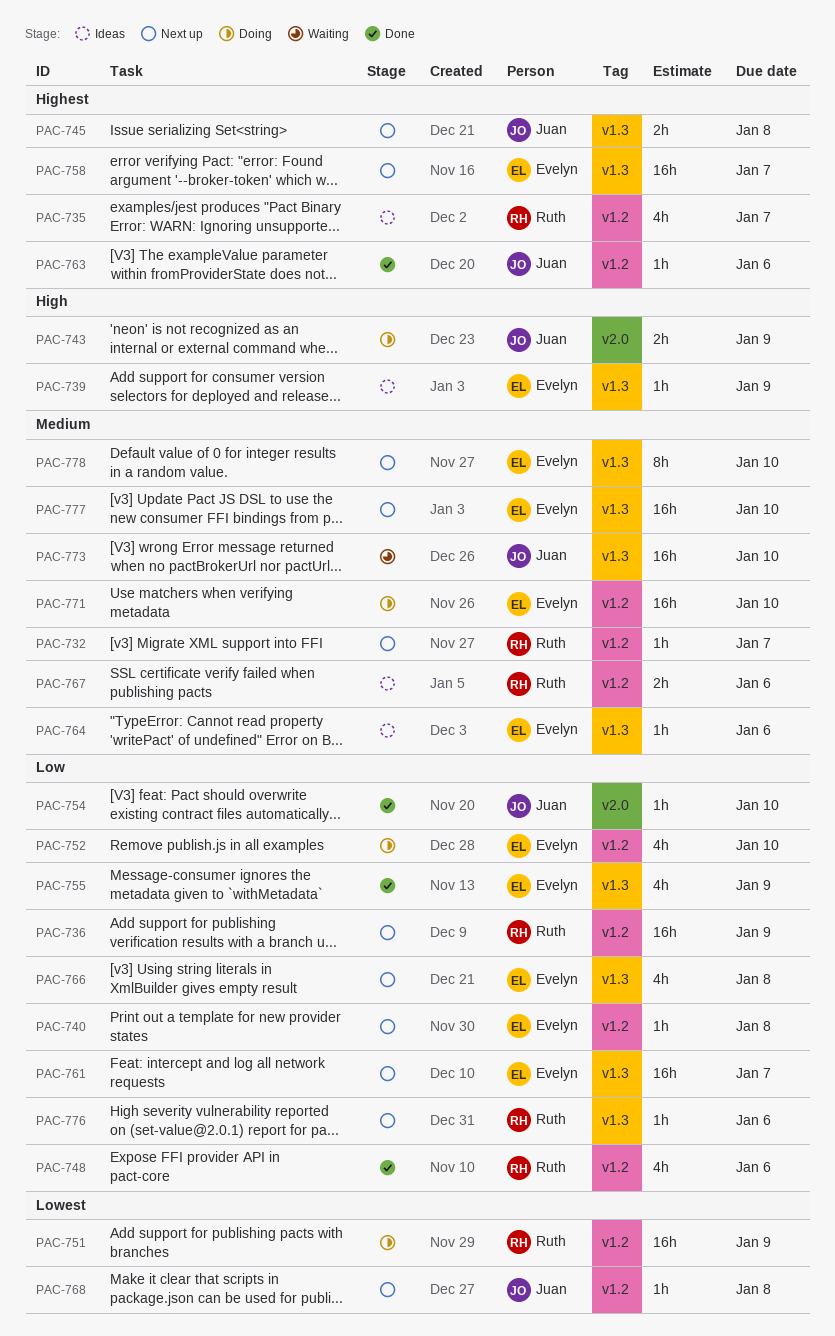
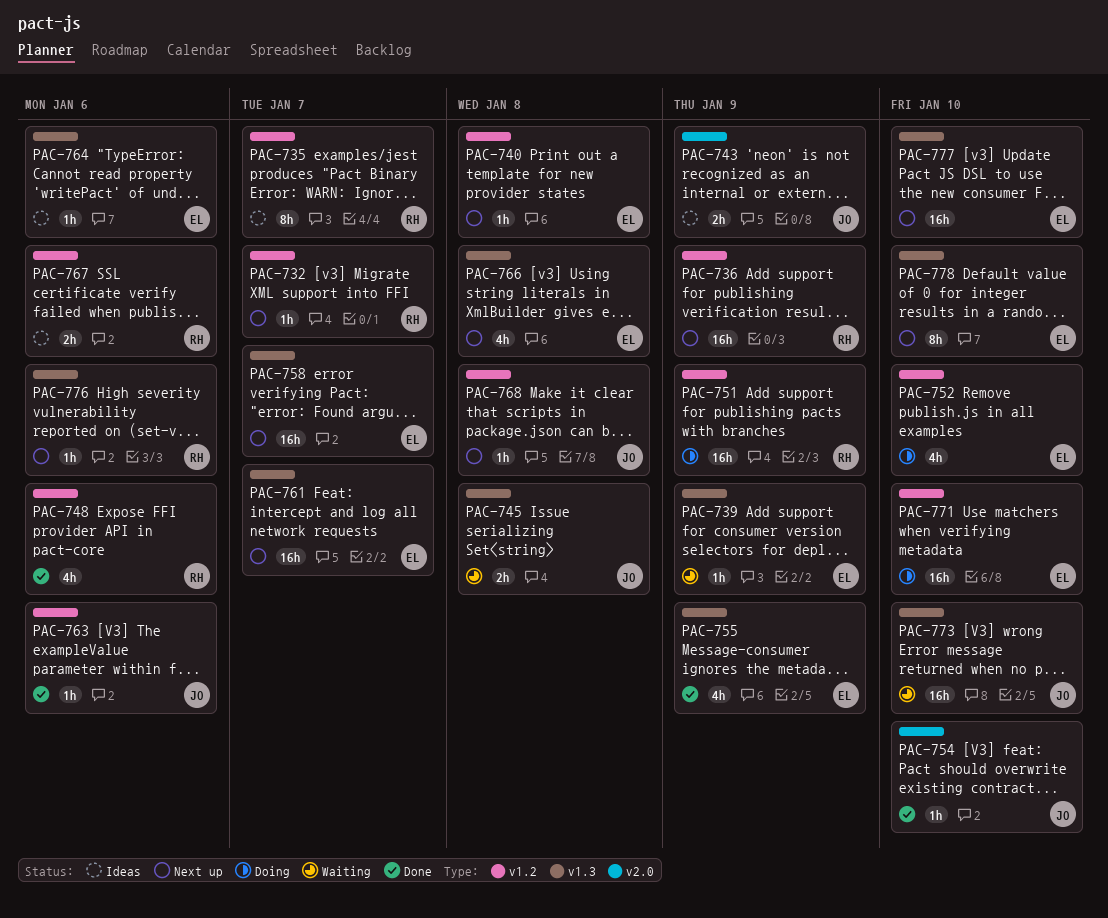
PAC-735, estimate: 4h -> 8h
PAC-739, status: Ideas -> Waiting
PAC-743, status: Doing -> Ideas
PAC-745, status: Next up -> Waiting

